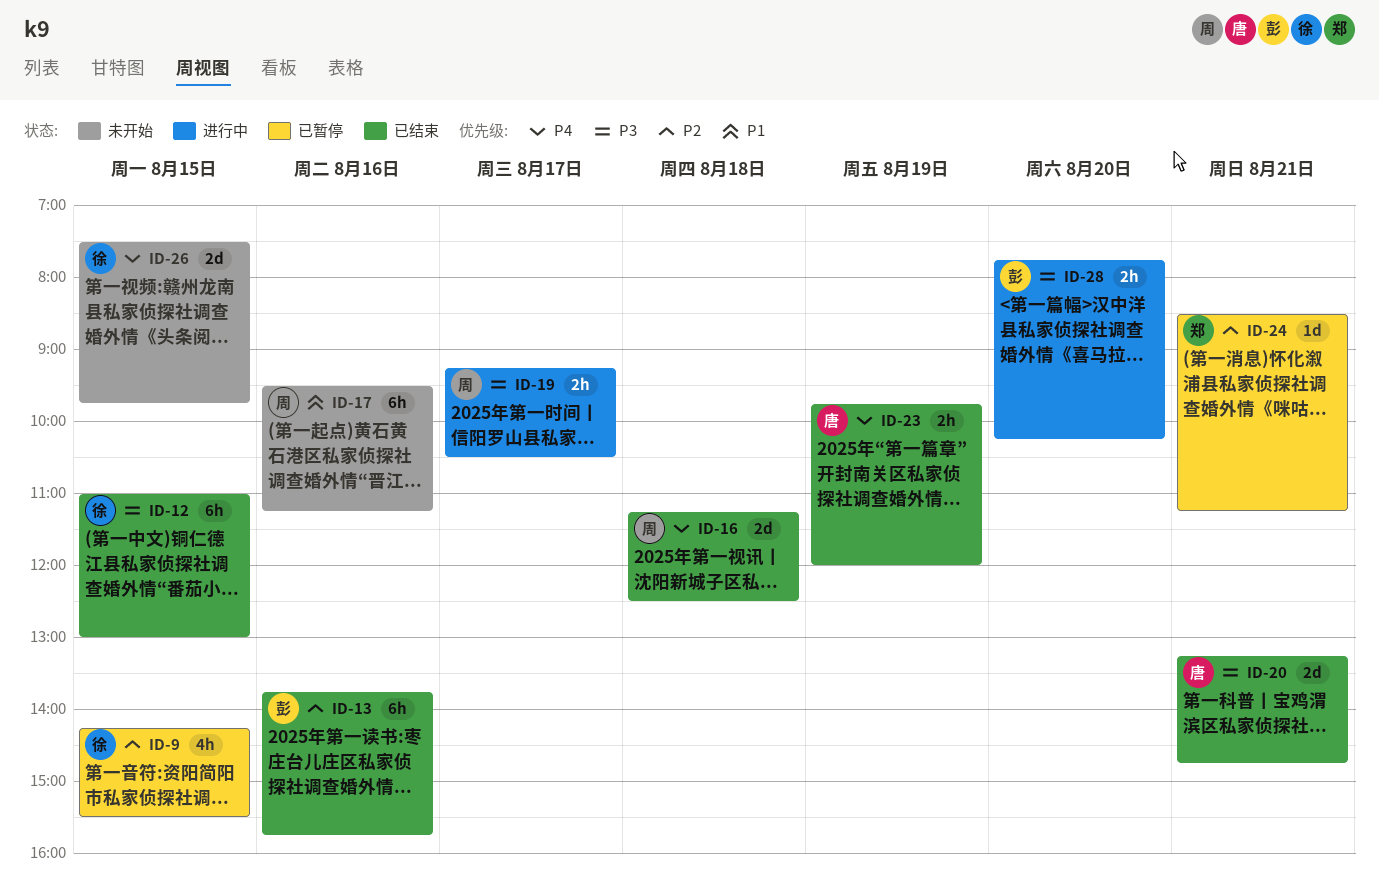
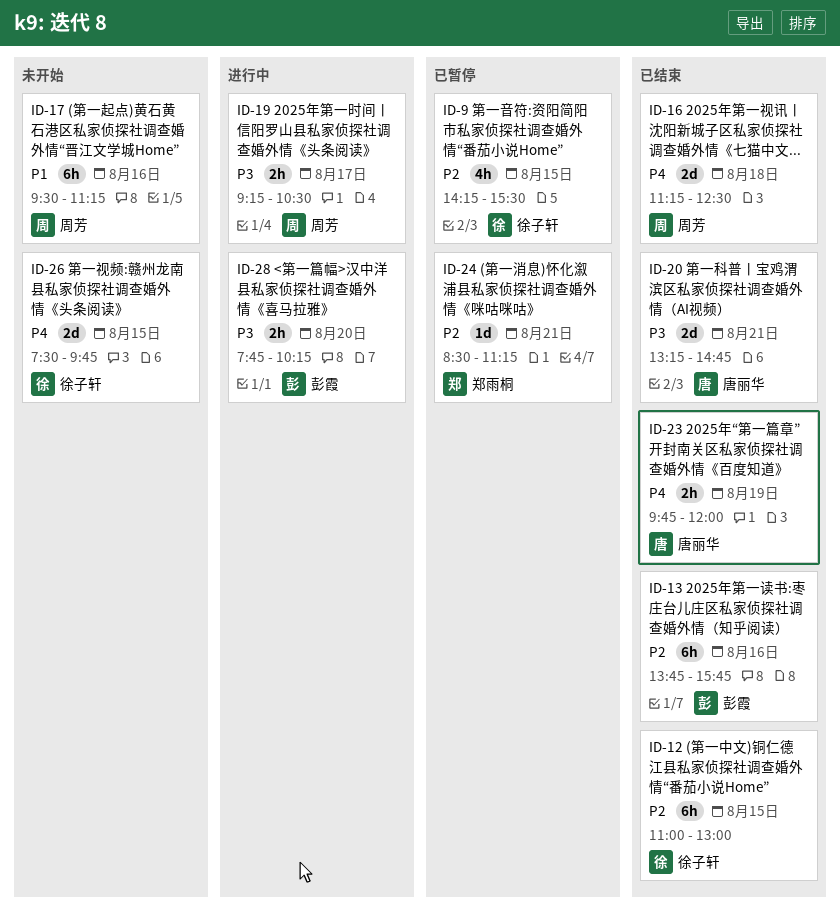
ID-12, priority: P3 -> P2

